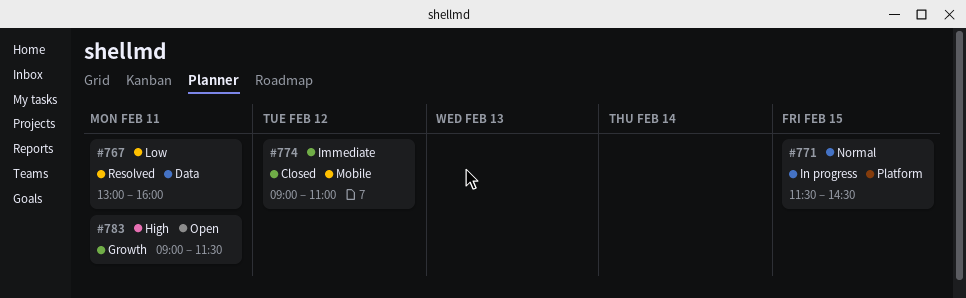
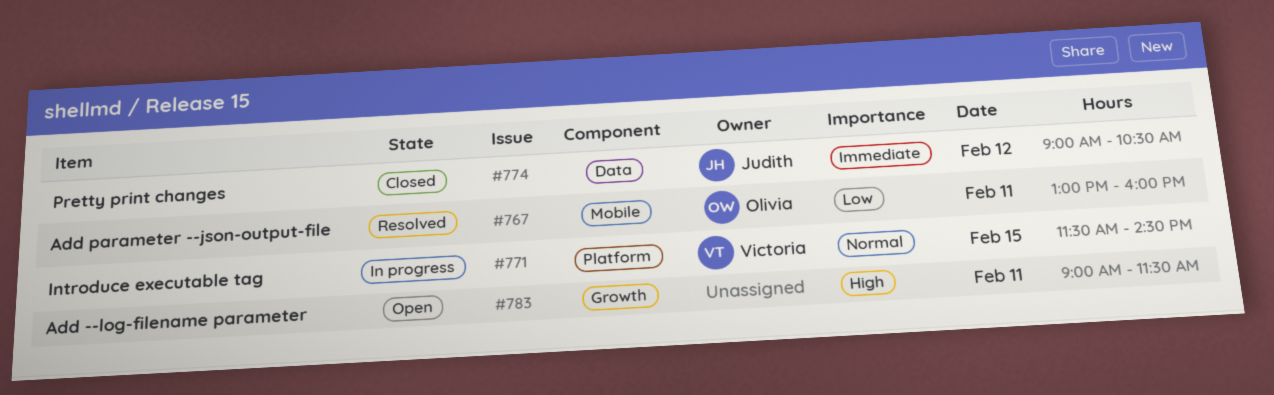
#767, label: Data -> Mobile
#774, label: Mobile -> Data
#774, ends: 11:00 -> 10:30

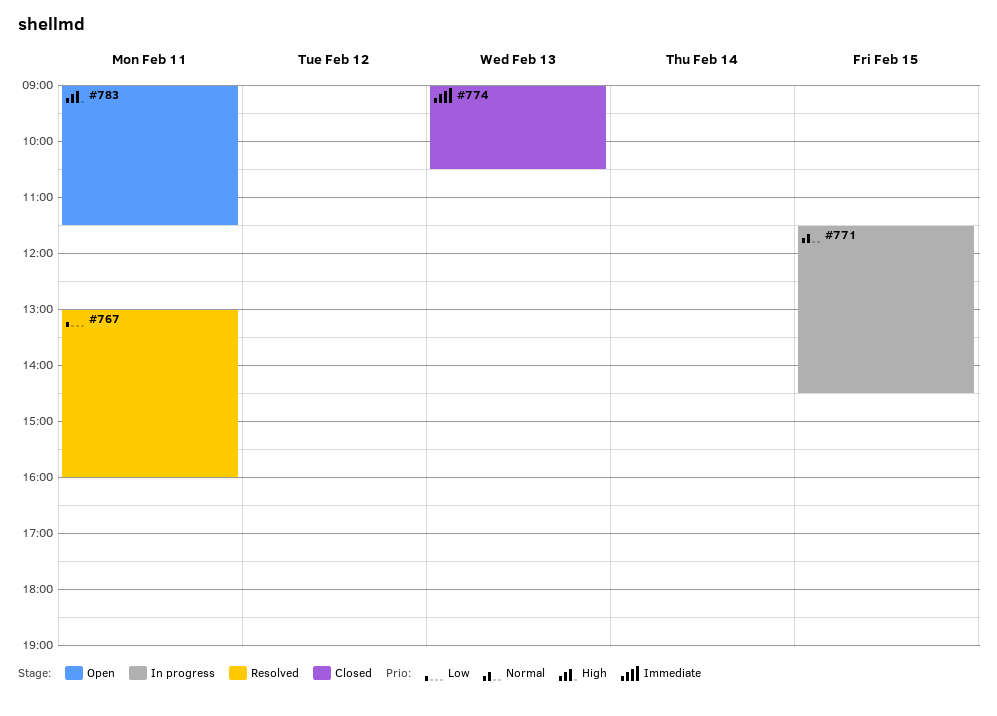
#774, day: Feb 12 -> Feb 13

